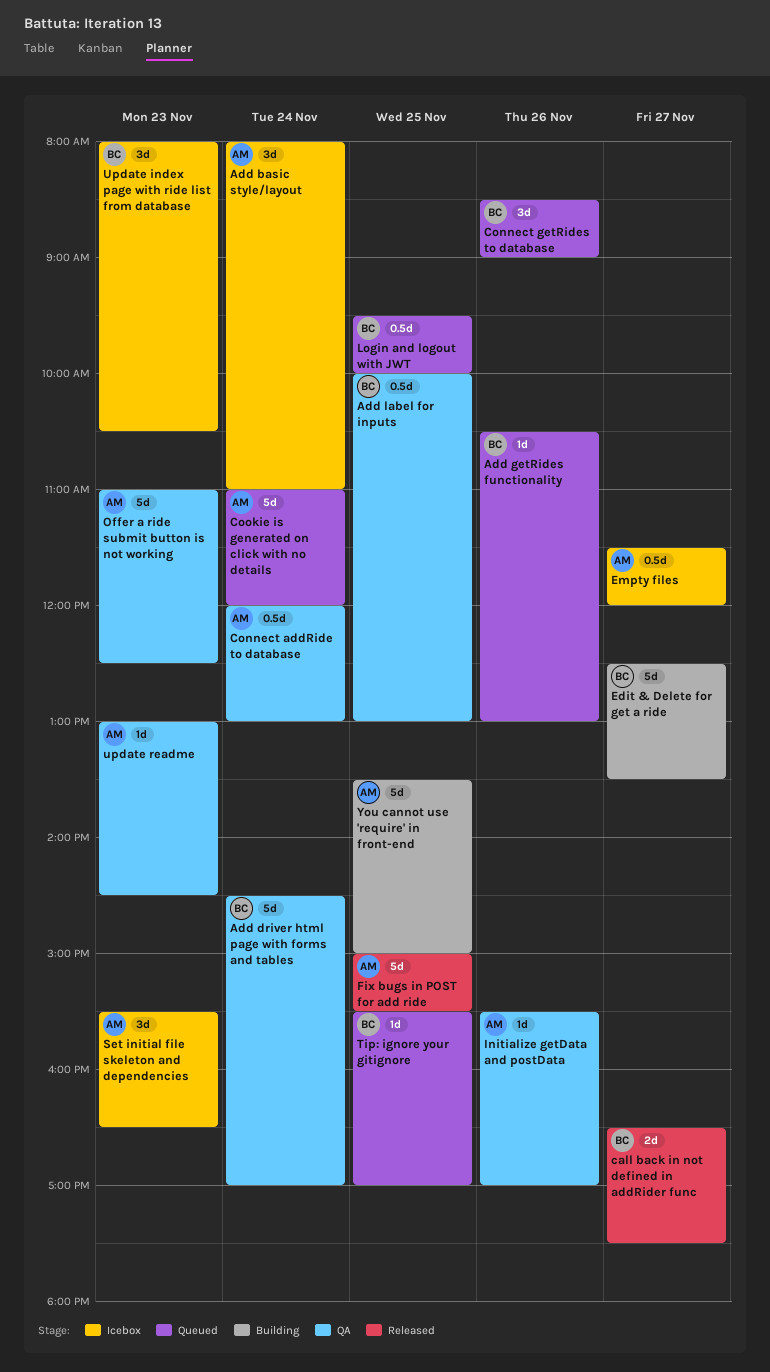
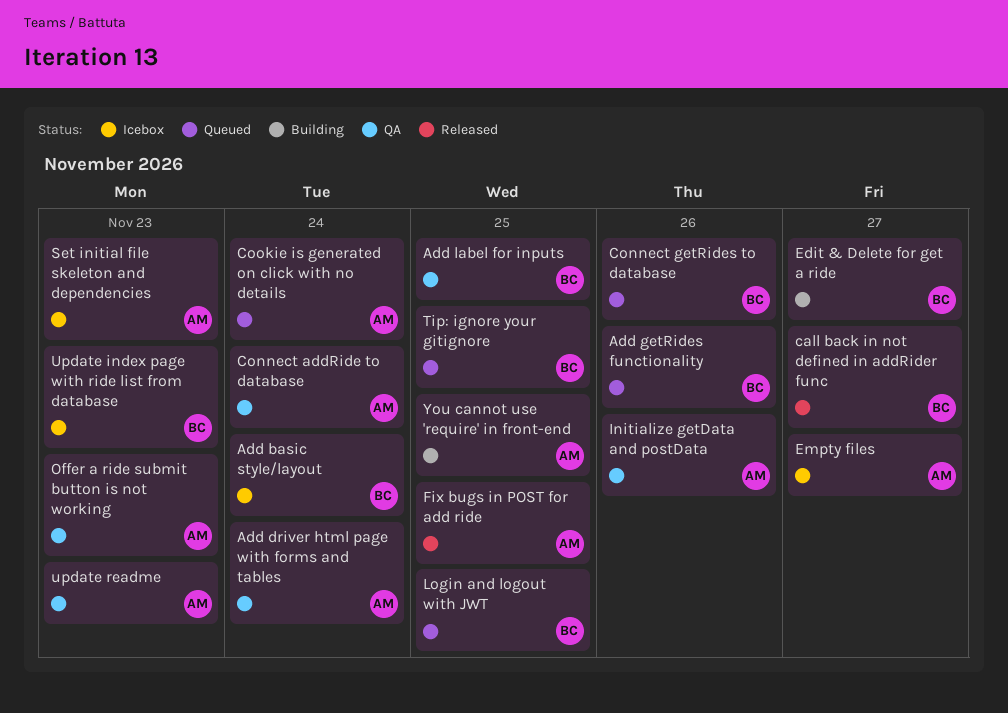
Add basic style/layout, owner: AM -> BC
Add driver html page with forms and tables, owner: BC -> AM

